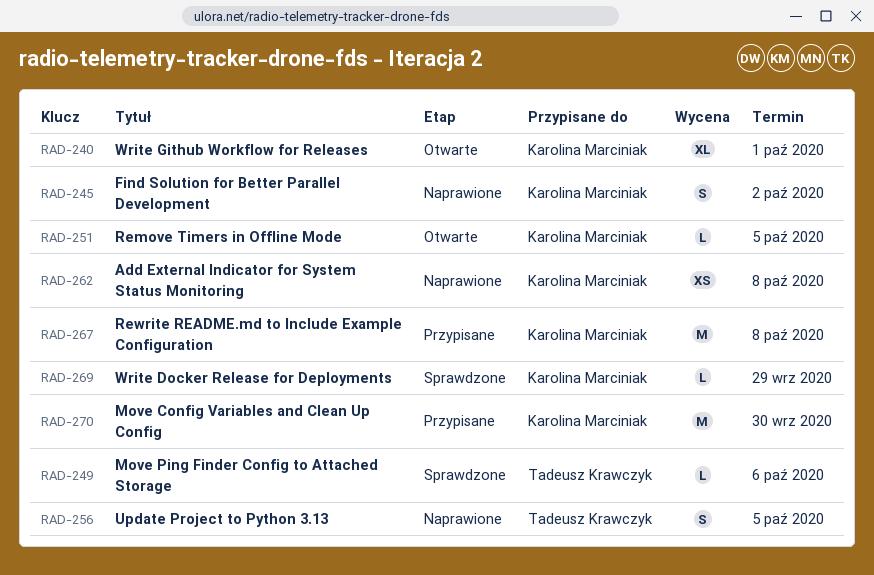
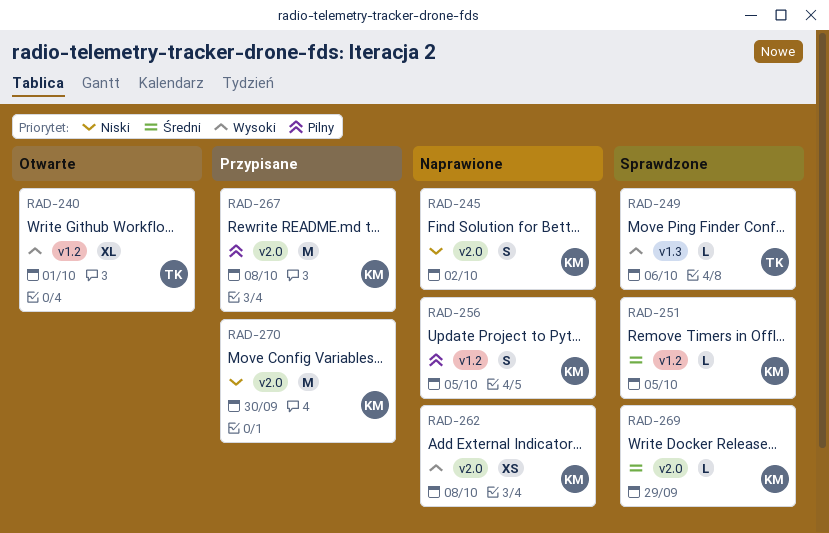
RAD-240, owner: Karolina Marciniak -> Tadeusz Krawczyk
RAD-251, status: Otwarte -> Sprawdzone
RAD-256, owner: Tadeusz Krawczyk -> Karolina Marciniak

